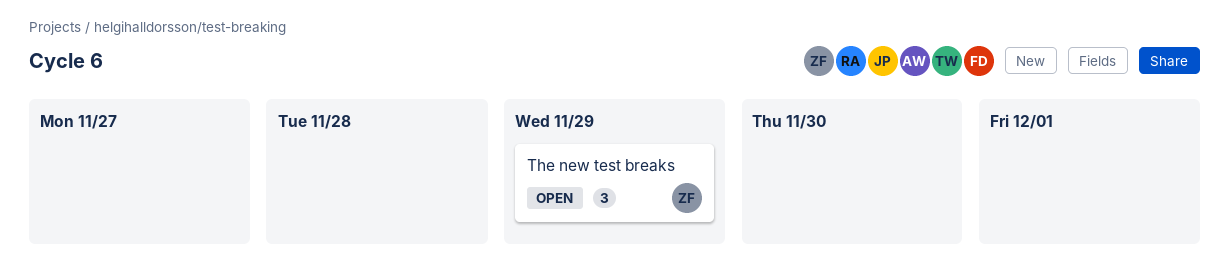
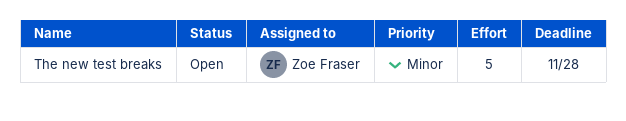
The new test breaks, estimate: 3 -> 5
The new test breaks, due: Nov 29 -> Nov 28

